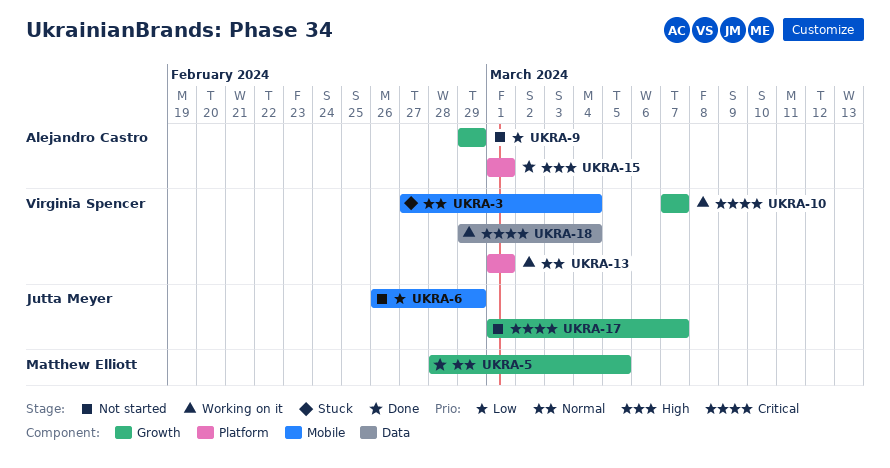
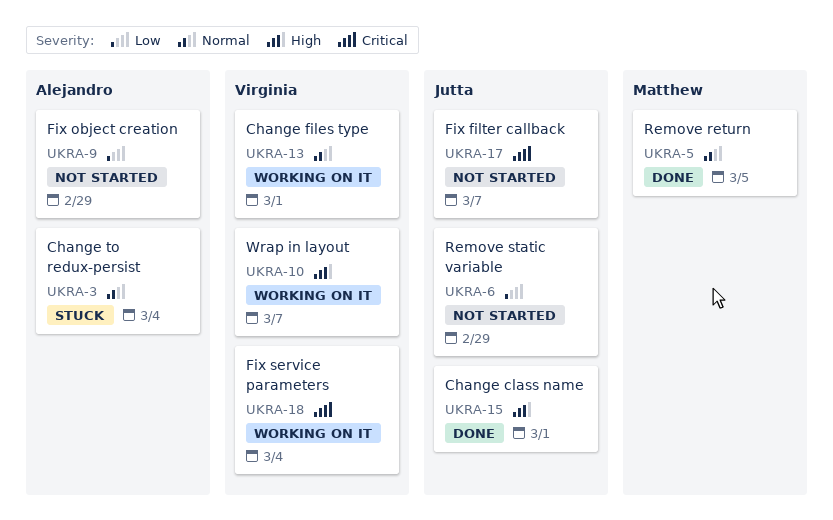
UKRA-3, owner: Virginia Spencer -> Alejandro Castro
UKRA-10, priority: Critical -> High
UKRA-15, owner: Alejandro Castro -> Jutta Meyer

